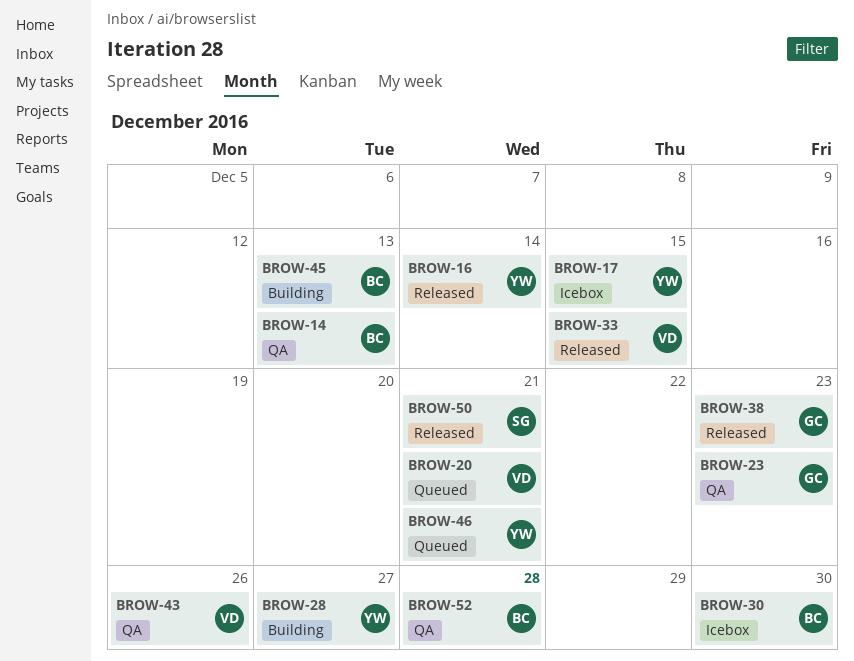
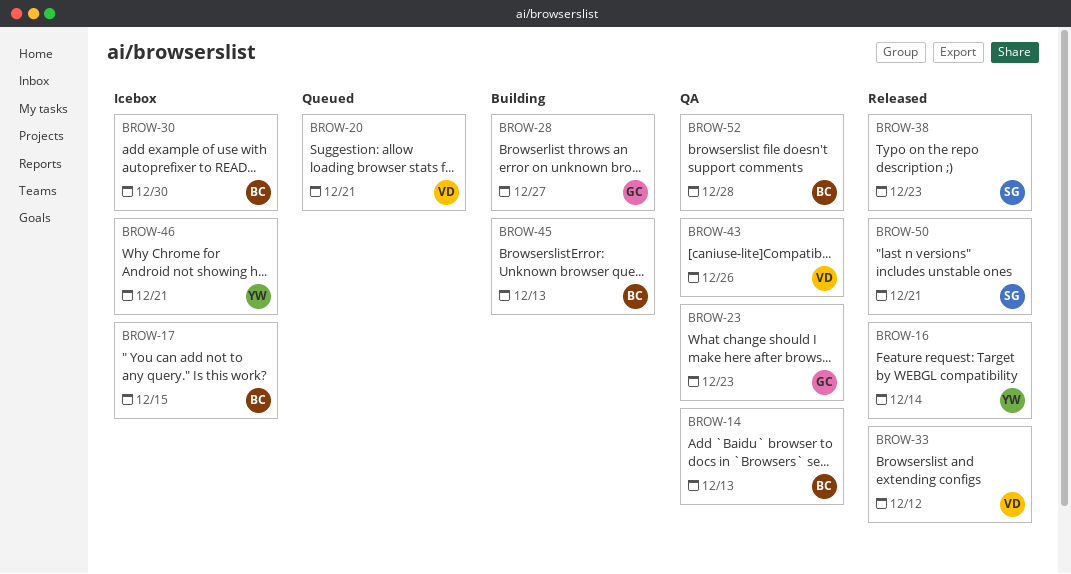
BROW-17, owner: YW -> BC
BROW-28, owner: YW -> GC
BROW-33, due: Dec 15 -> Dec 12
BROW-38, owner: GC -> SG
BROW-46, status: Queued -> Icebox

